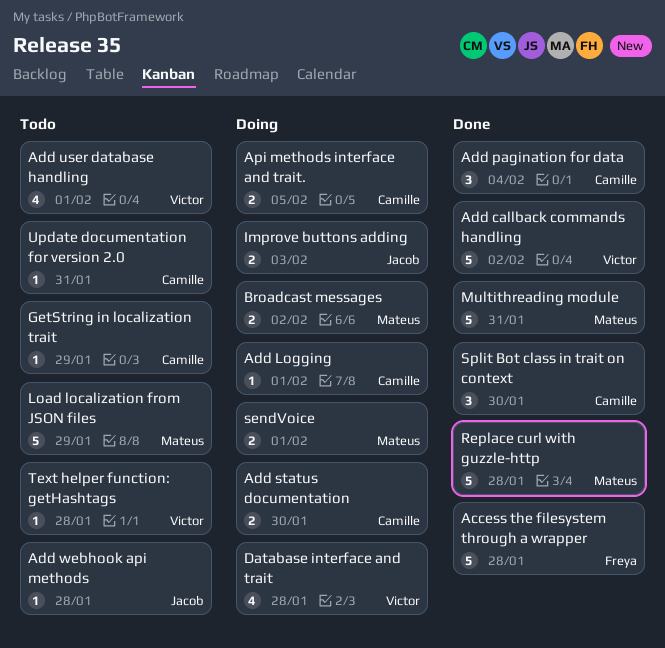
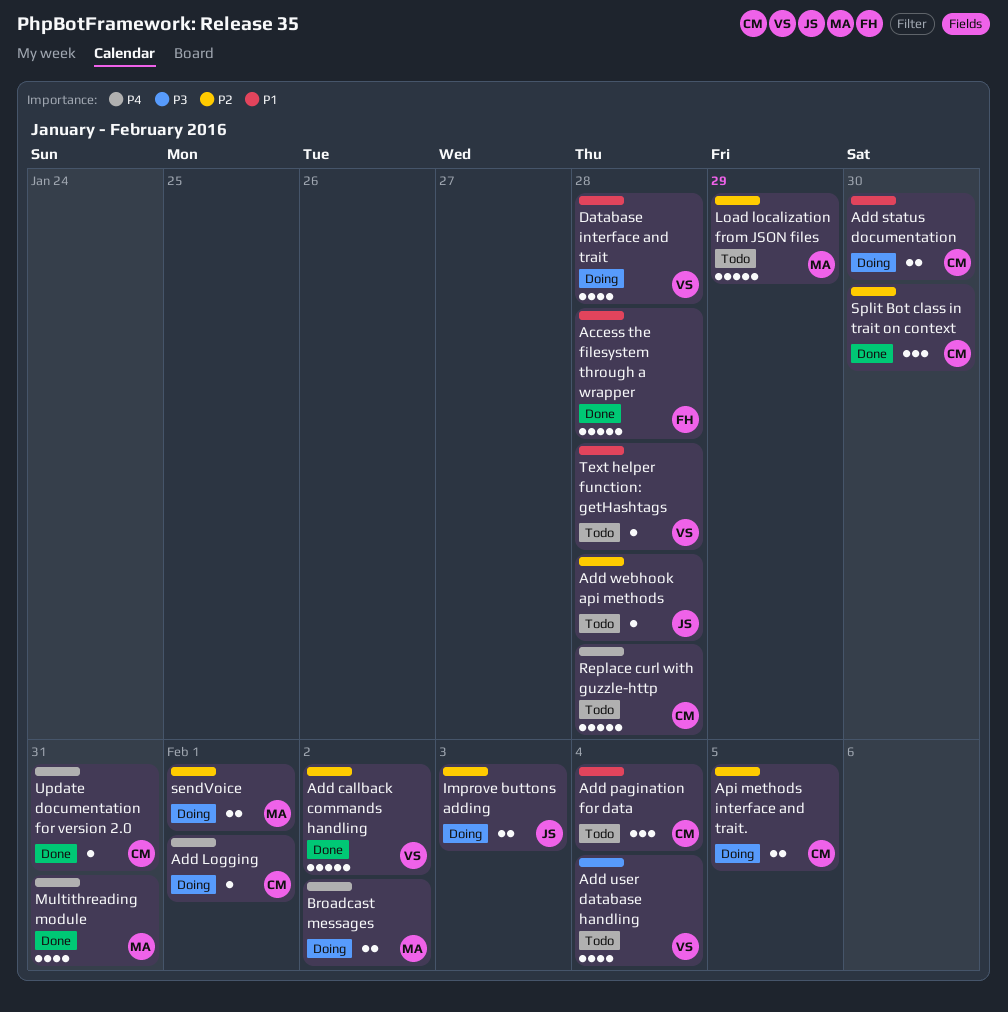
Add pagination for data, status: Done -> Todo
Add user database handling, due: Feb 1 -> Feb 4
GetString in localization trait: present -> none
Multithreading module, estimate: 5 -> 4
Replace curl with guzzle-http, status: Done -> Todo
Replace curl with guzzle-http, owner: Mateus -> Camille
Update documentation for version 2.0, status: Todo -> Done

